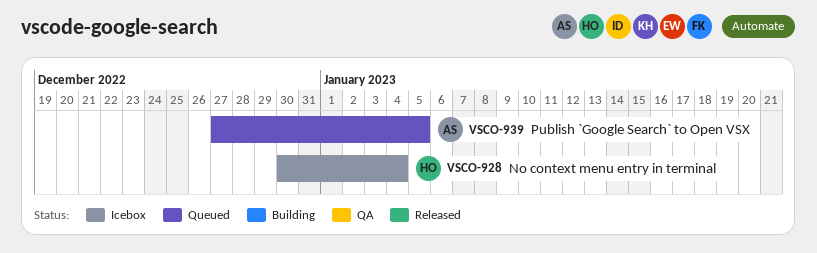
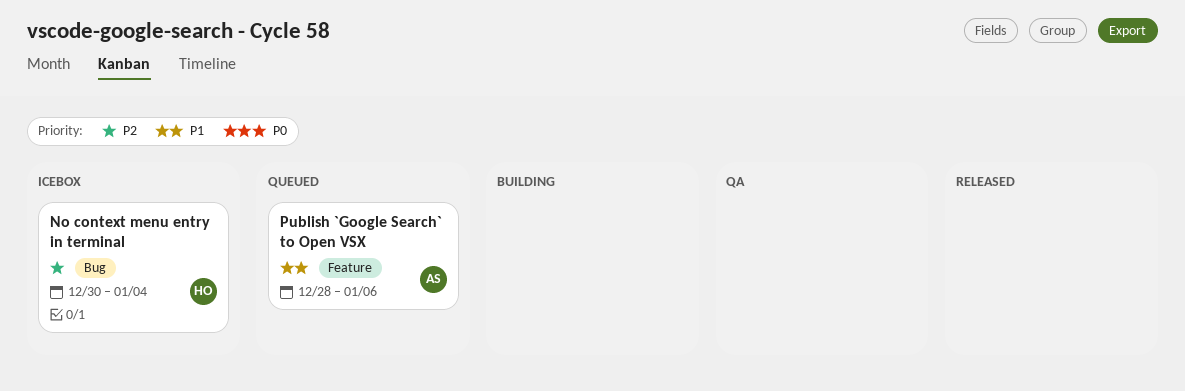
Publish `Google Search` to Open VSX, start: Dec 27 -> Dec 28
Publish `Google Search` to Open VSX, due: Jan 5 -> Jan 6

